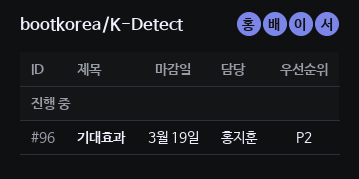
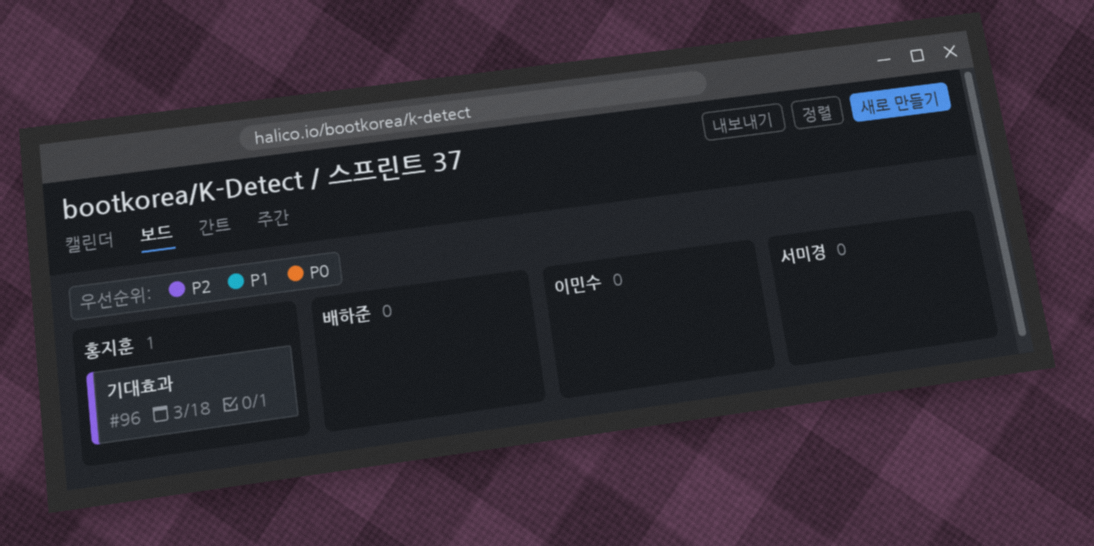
#96, due: Mar 19 -> Mar 18

